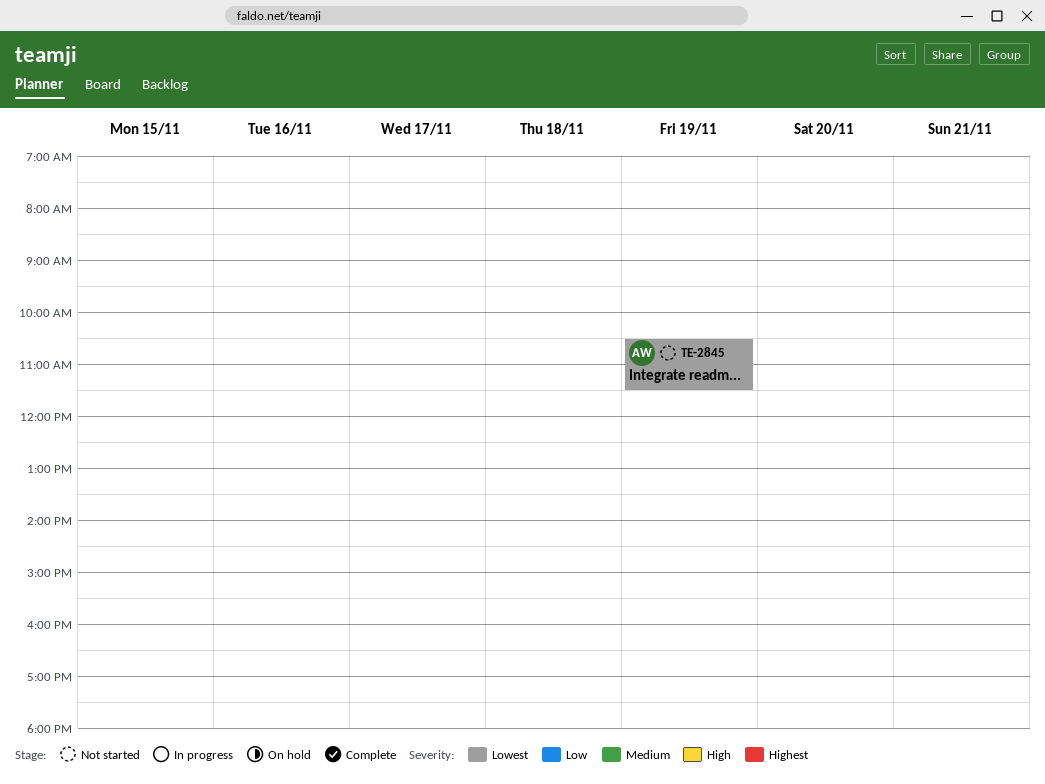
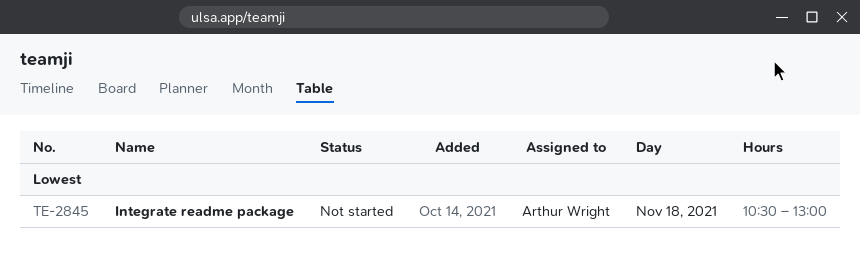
TE-2845, day: Nov 19 -> Nov 18
TE-2845, ends: 11:30 -> 13:00

